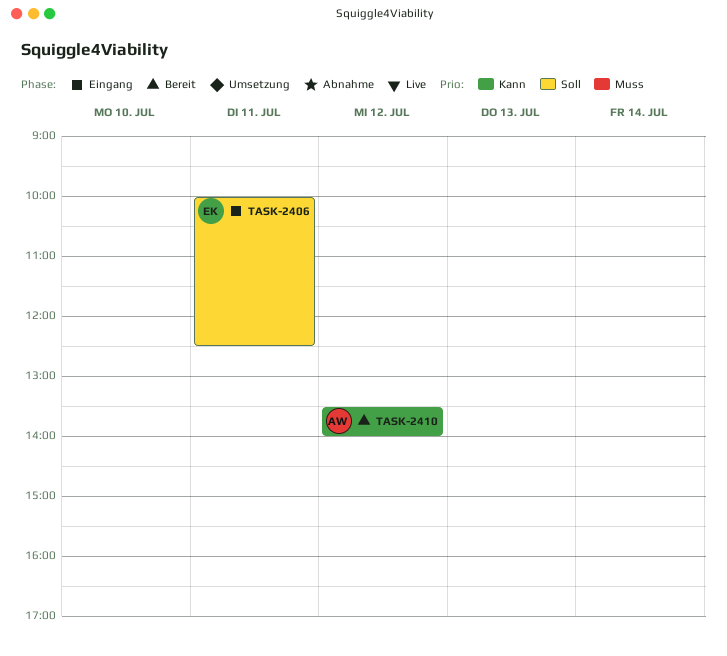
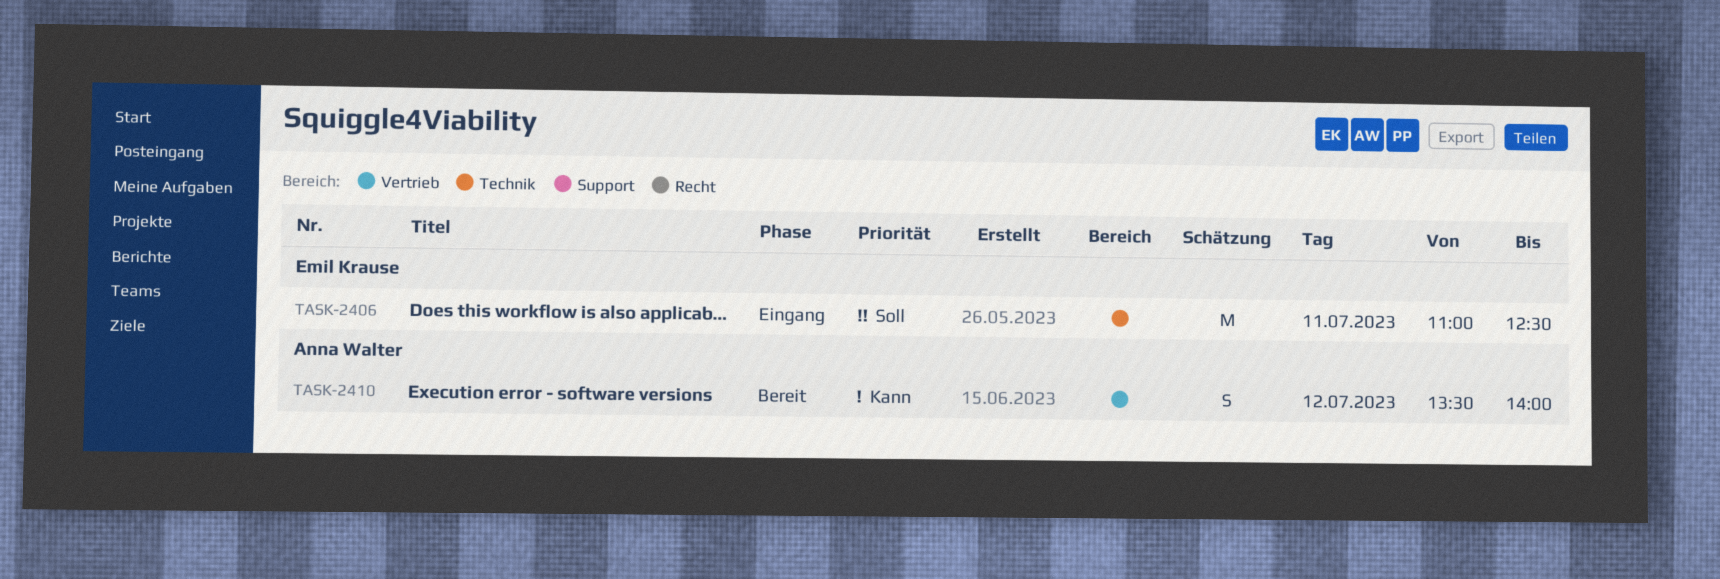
TASK-2406, begins: 10:00 -> 11:00

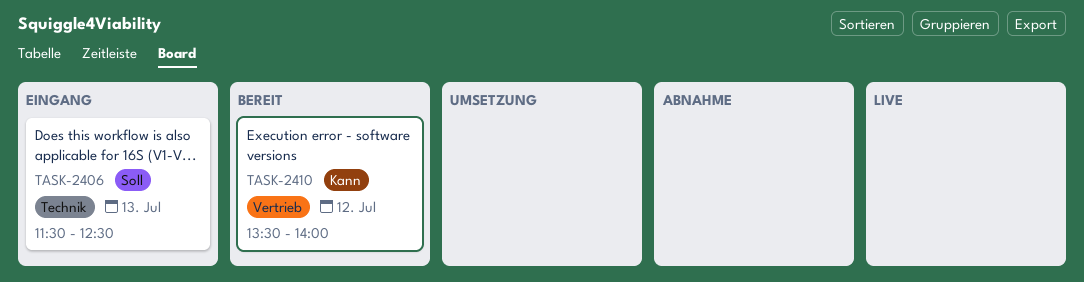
TASK-2406, day: Jul 11 -> Jul 13
TASK-2406, begins: 11:00 -> 11:30

